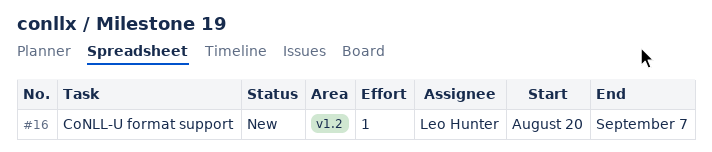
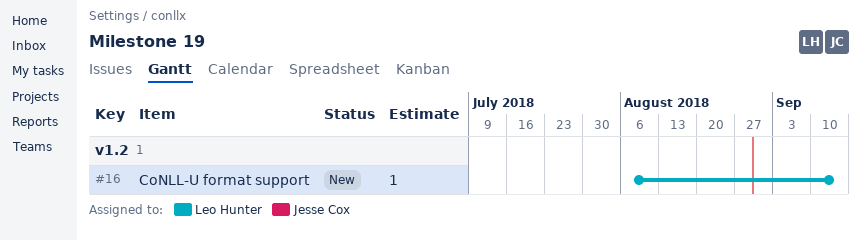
#16, start: Aug 20 -> Aug 6
#16, due: Sep 7 -> Sep 14

